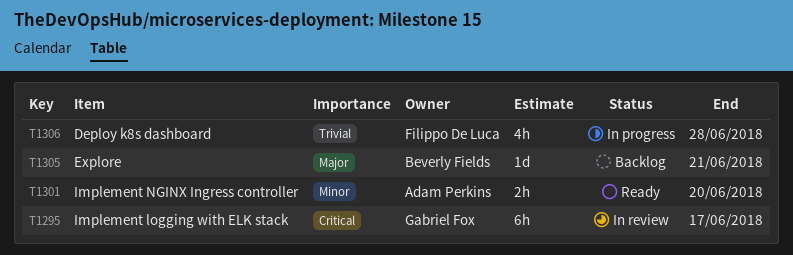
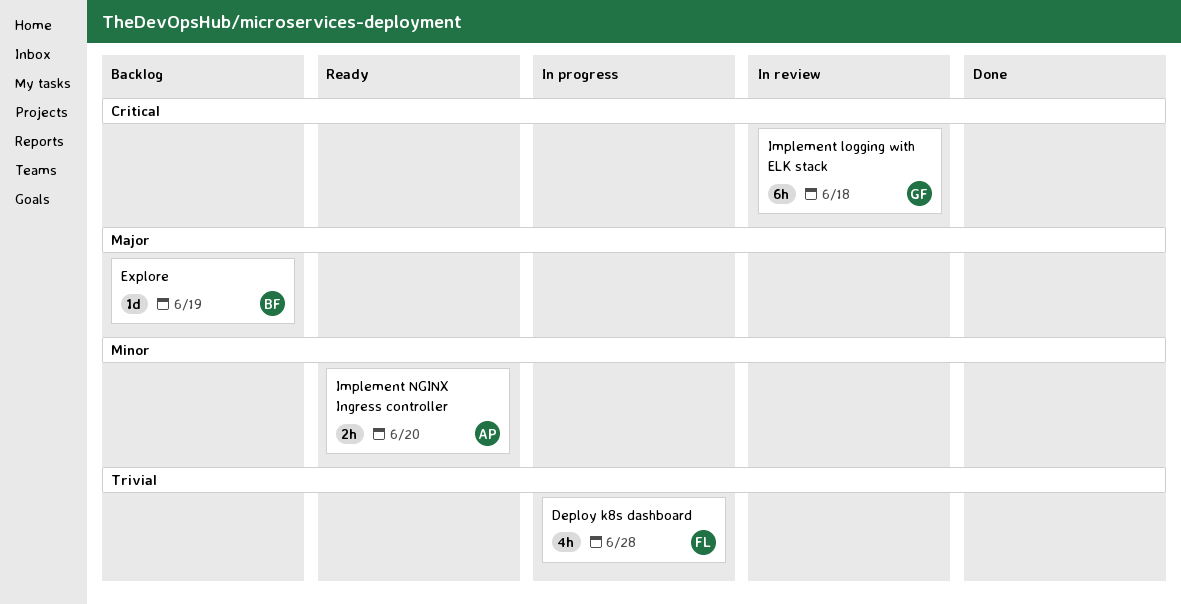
Explore, due: Jun 21 -> Jun 19
Implement logging with ELK stack, due: Jun 17 -> Jun 18

